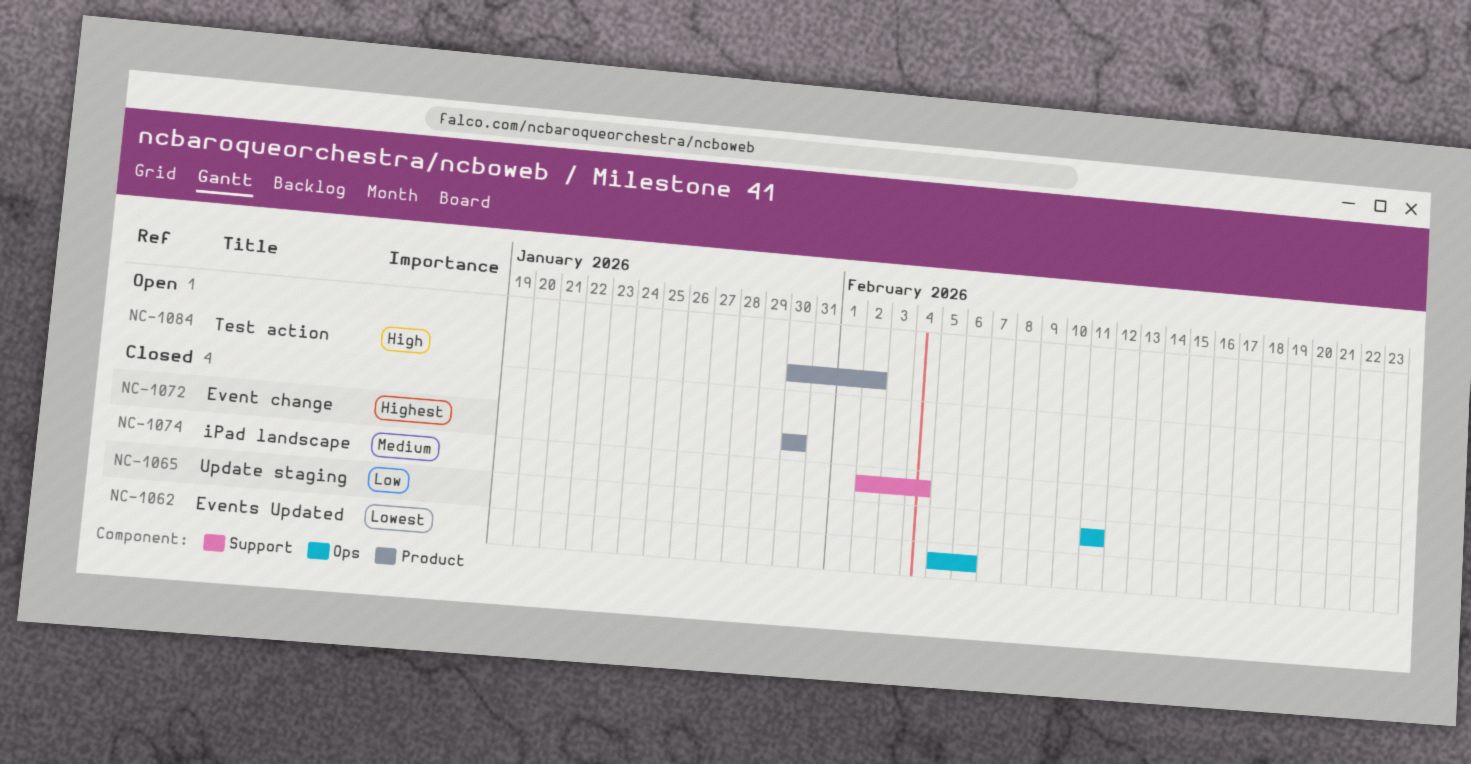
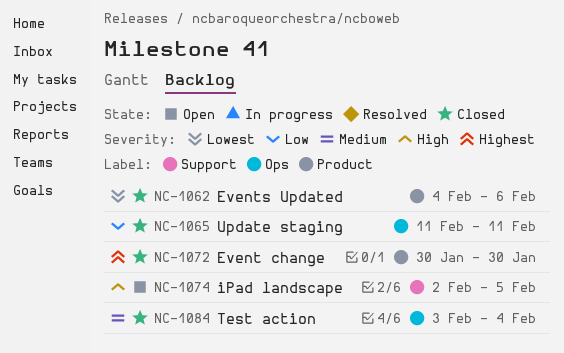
NC-1062, label: Ops -> Product
NC-1062, start: Feb 5 -> Feb 4
NC-1074, status: Closed -> Open
NC-1074, priority: Medium -> High
NC-1074, due: Feb 4 -> Feb 5
NC-1084, status: Open -> Closed
NC-1084, priority: High -> Medium
NC-1084, label: Product -> Ops
NC-1084, start: Jan 30 -> Feb 3
NC-1084, due: Feb 2 -> Feb 4

